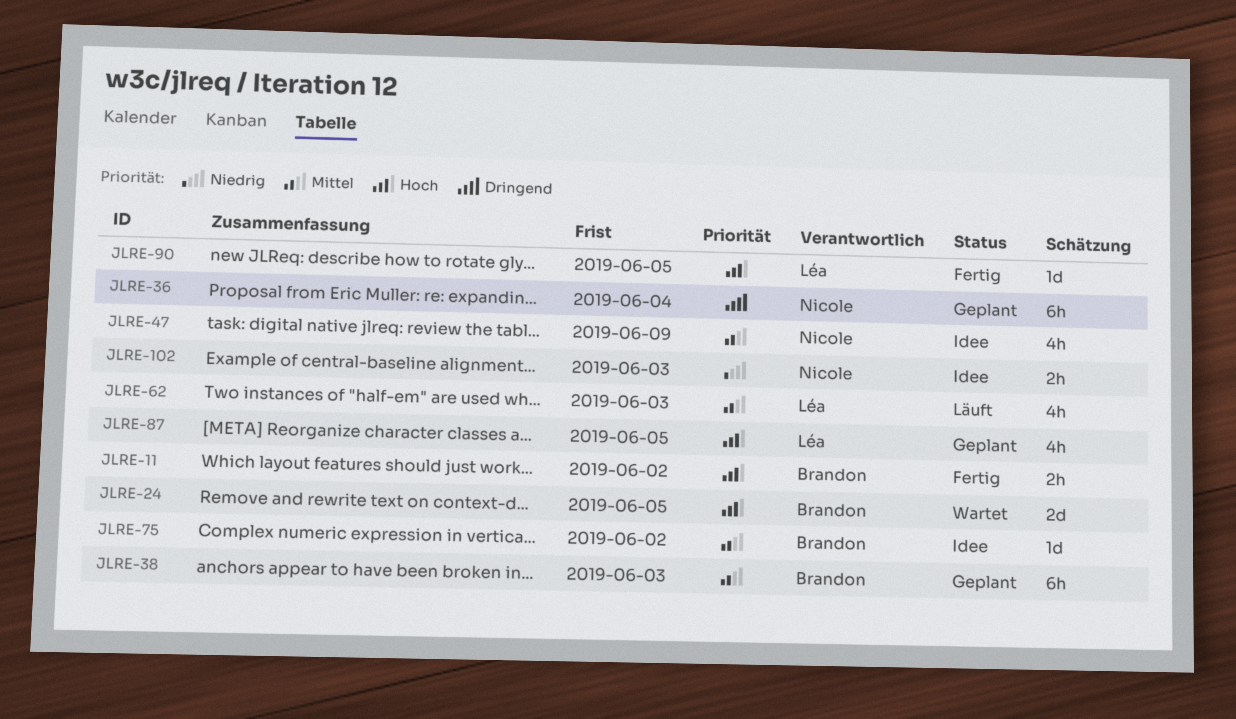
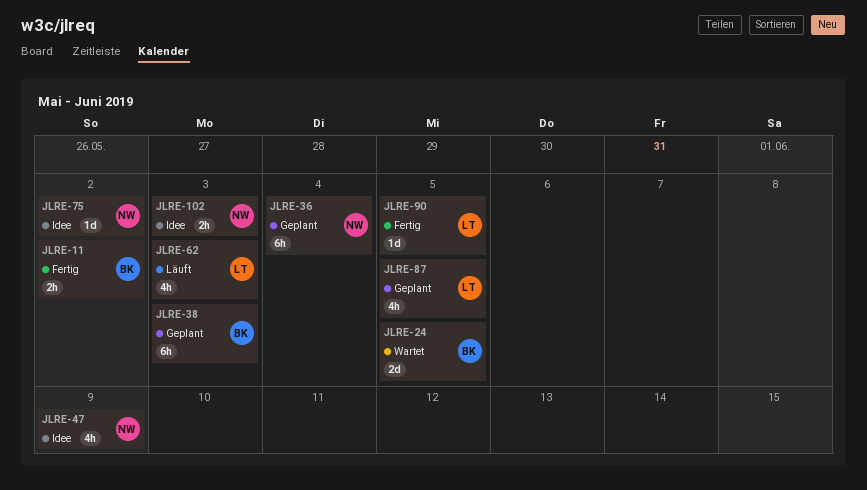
JLRE-75, owner: Brandon -> Nicole

